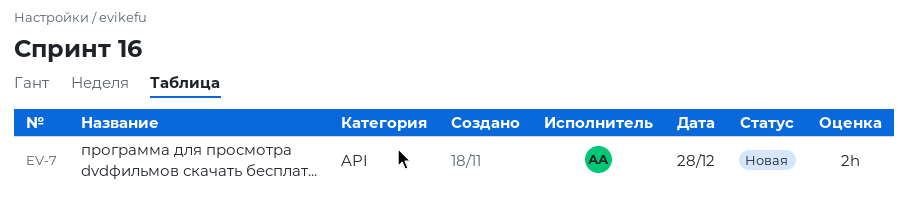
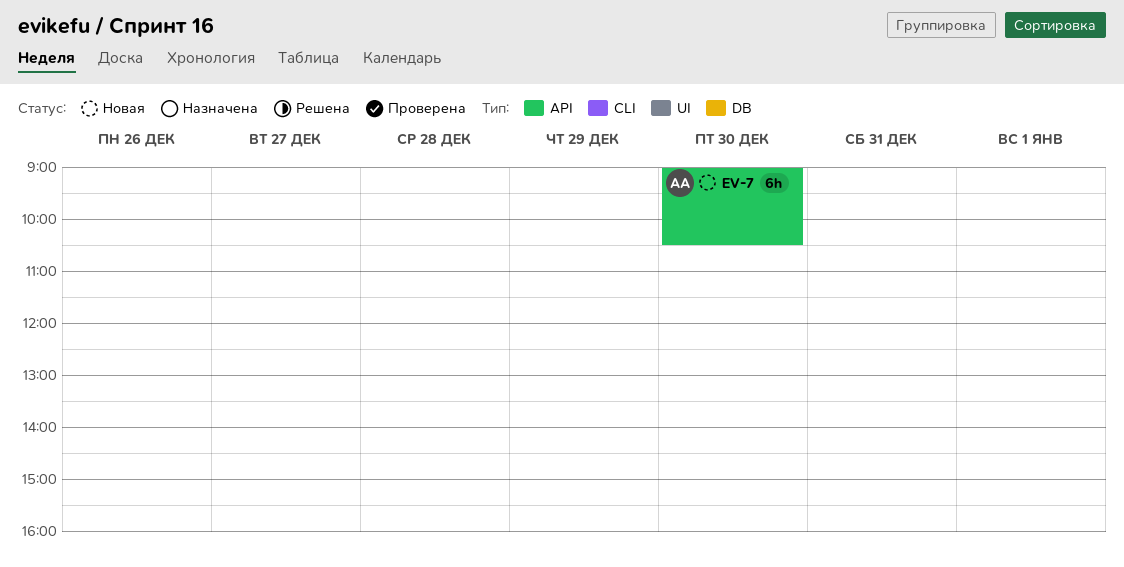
EV-7, estimate: 2h -> 6h
EV-7, day: Dec 28 -> Dec 30

